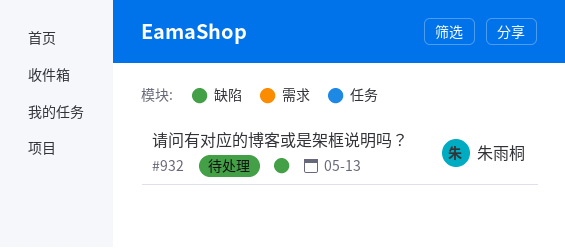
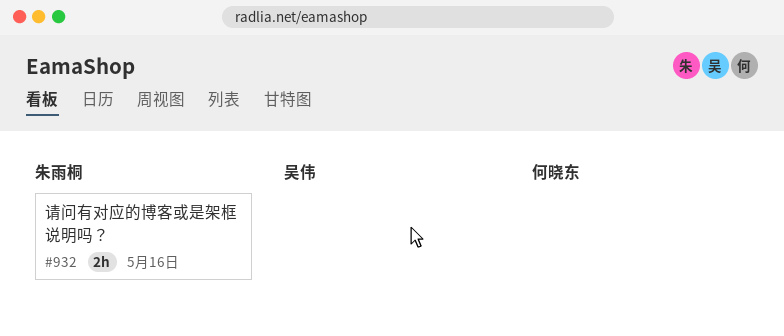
#932, due: May 13 -> May 16

